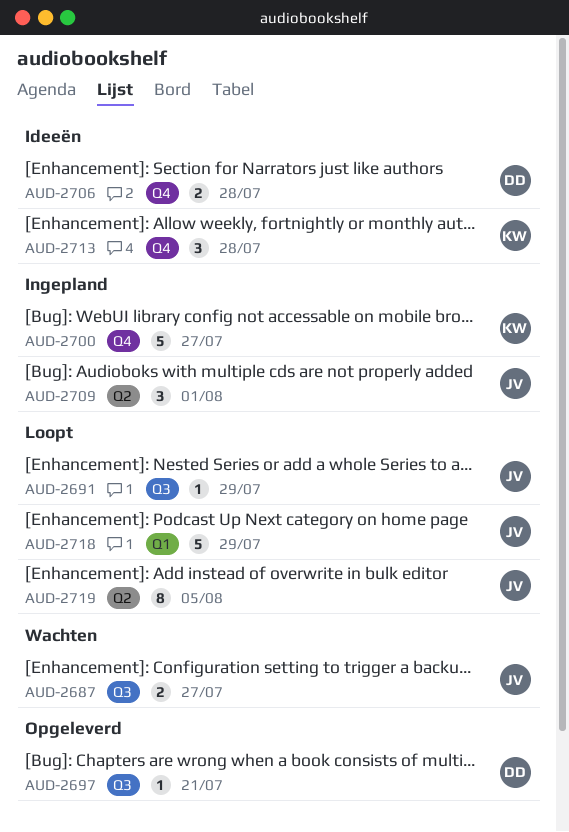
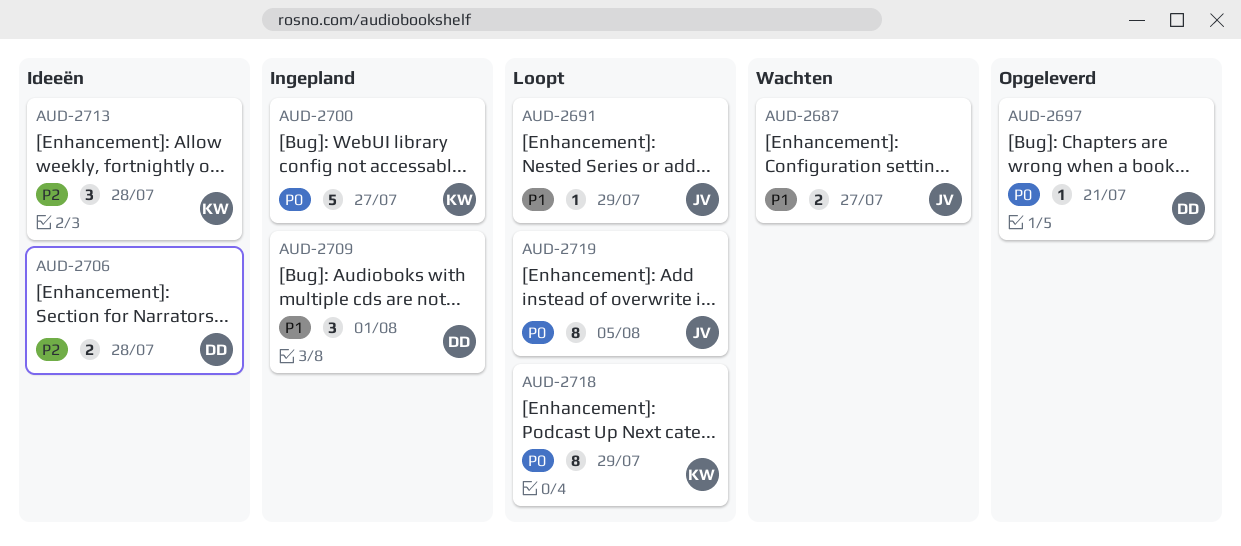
AUD-2709, owner: JV -> DD
AUD-2718, owner: JV -> KW
AUD-2718, estimate: 5 -> 8

